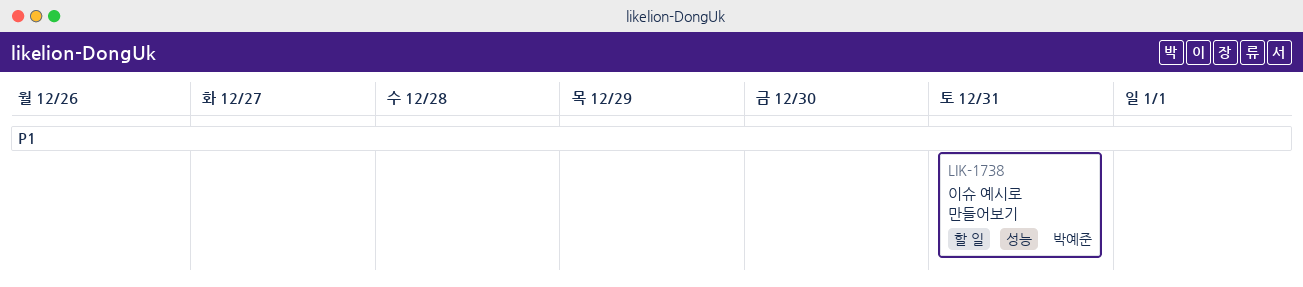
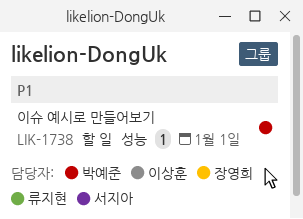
LIK-1738, day: Dec 31 -> Jan 1

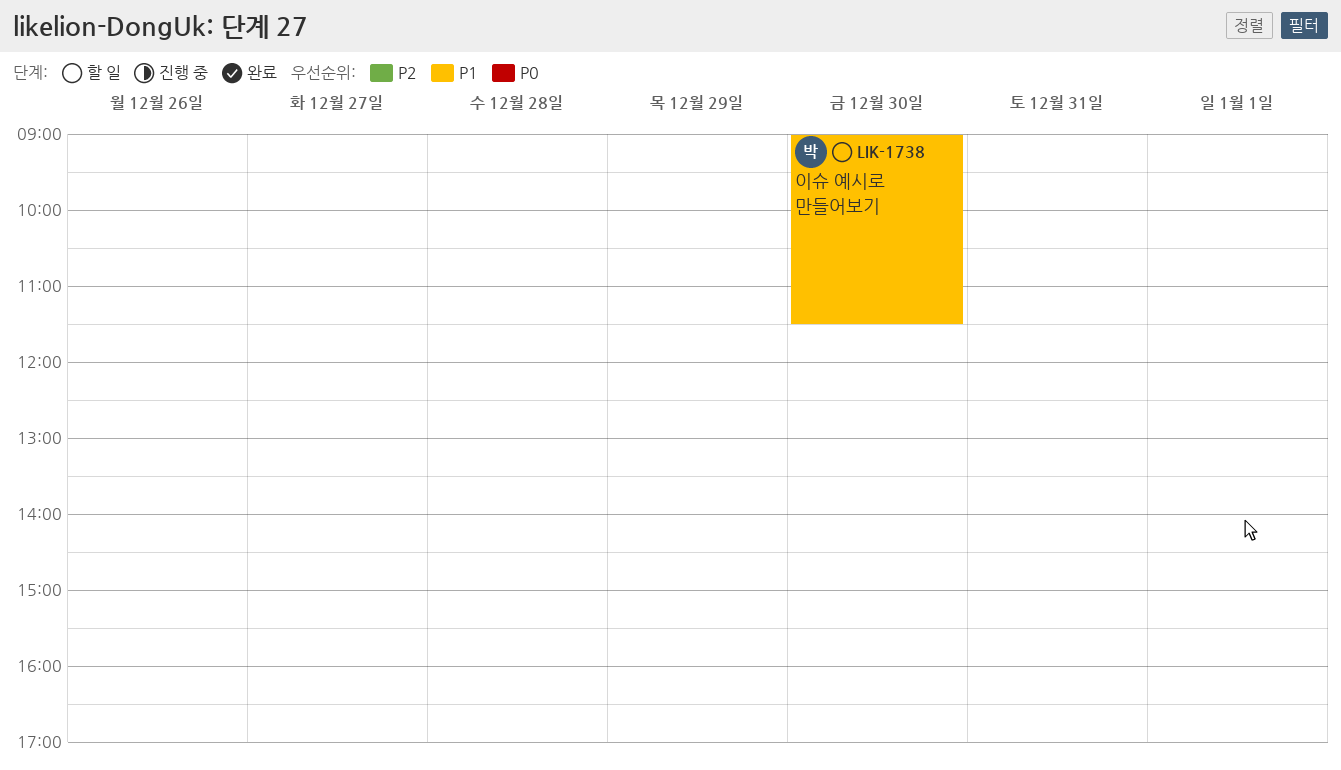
LIK-1738, day: Jan 1 -> Dec 30

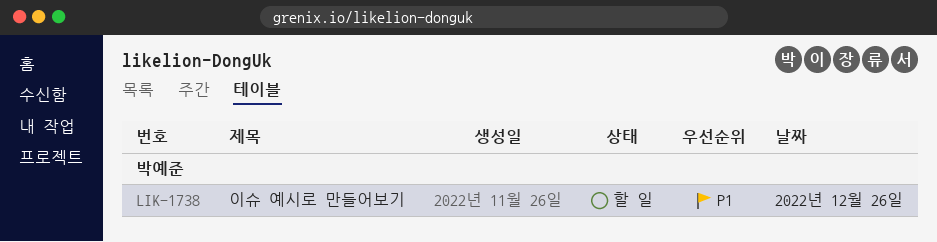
LIK-1738, day: Dec 30 -> Dec 26

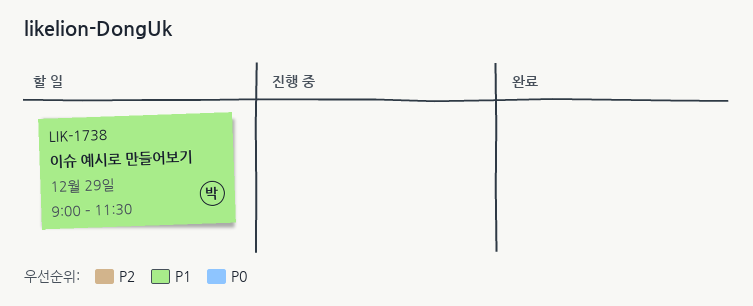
LIK-1738, day: Dec 26 -> Dec 29

